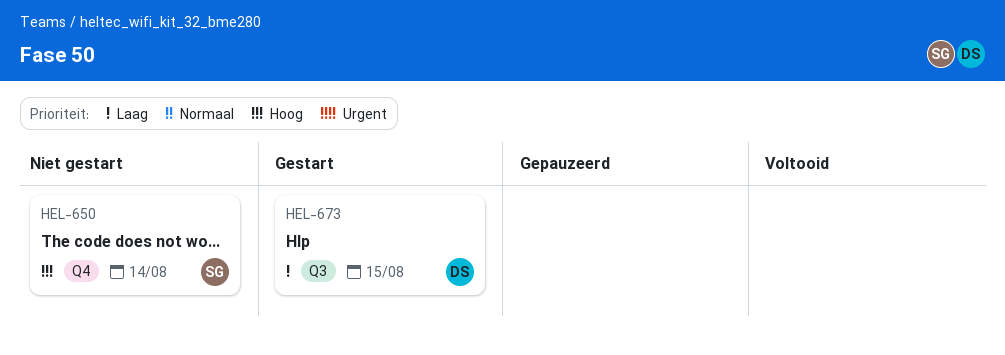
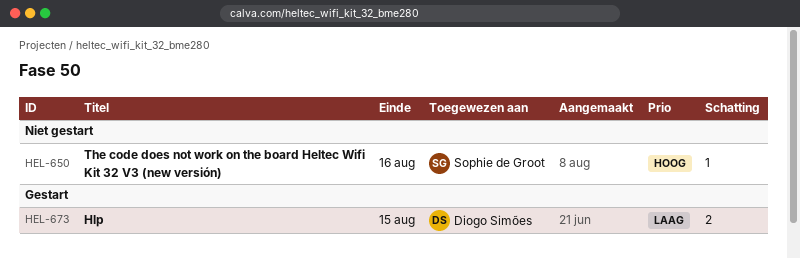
HEL-650, due: Aug 14 -> Aug 16

